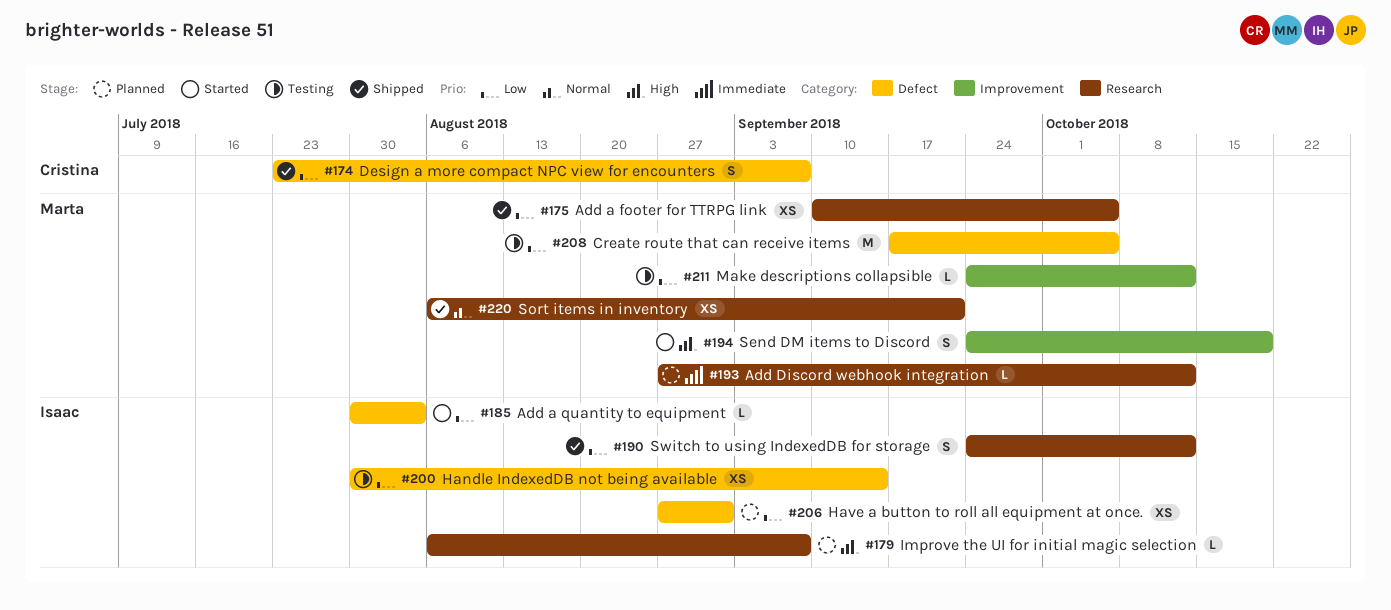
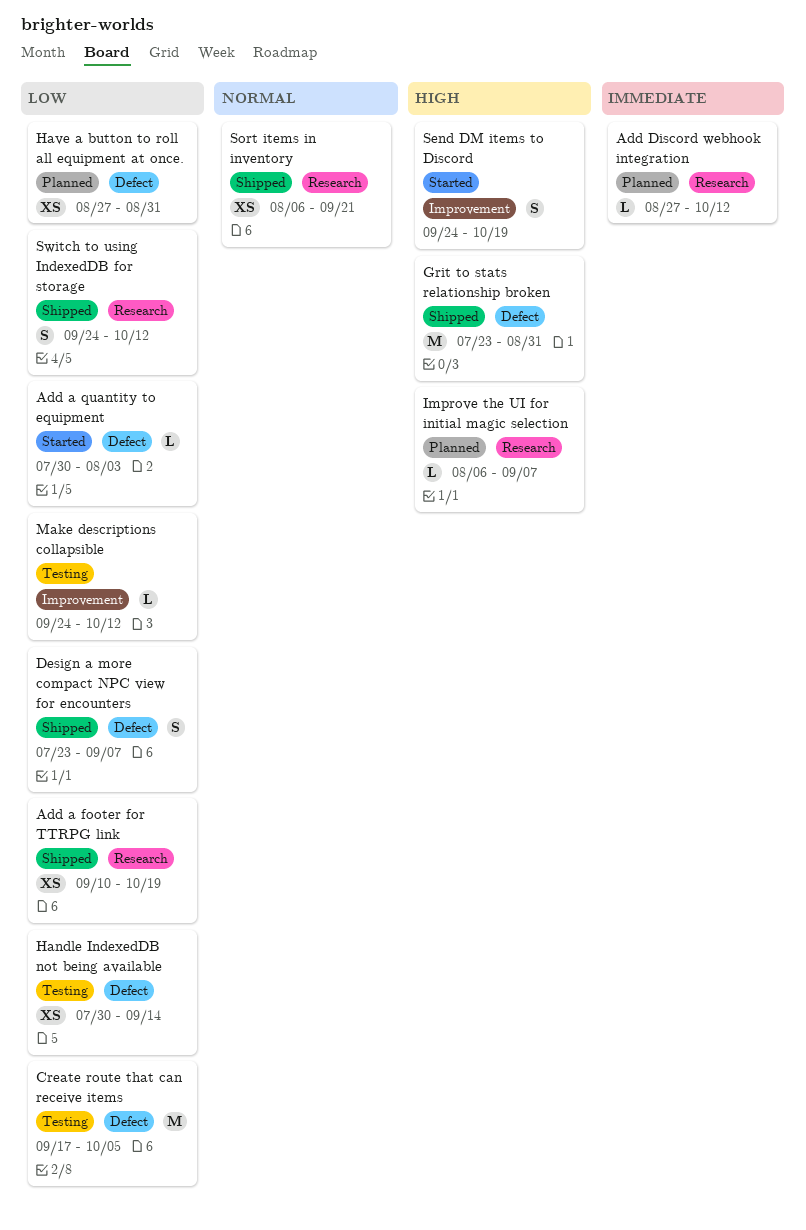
Add a footer for TTRPG link, due: Oct 5 -> Oct 19
Grit to stats relationship broken: none -> present

